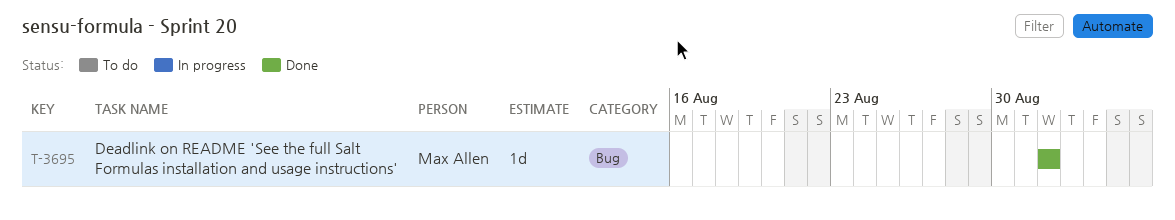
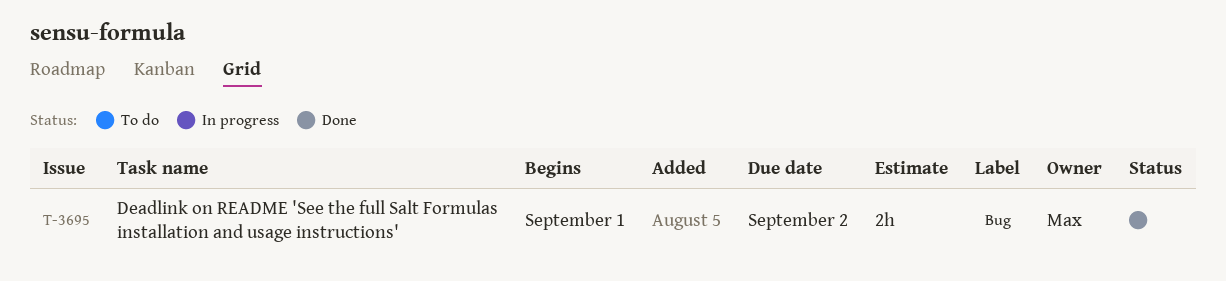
T-3695, estimate: 1d -> 2h
T-3695, due: Sep 1 -> Sep 2

